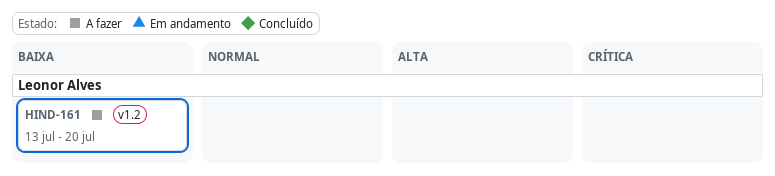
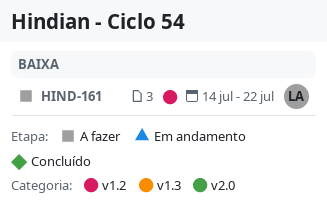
HIND-161, start: Jul 13 -> Jul 14
HIND-161, due: Jul 20 -> Jul 22

